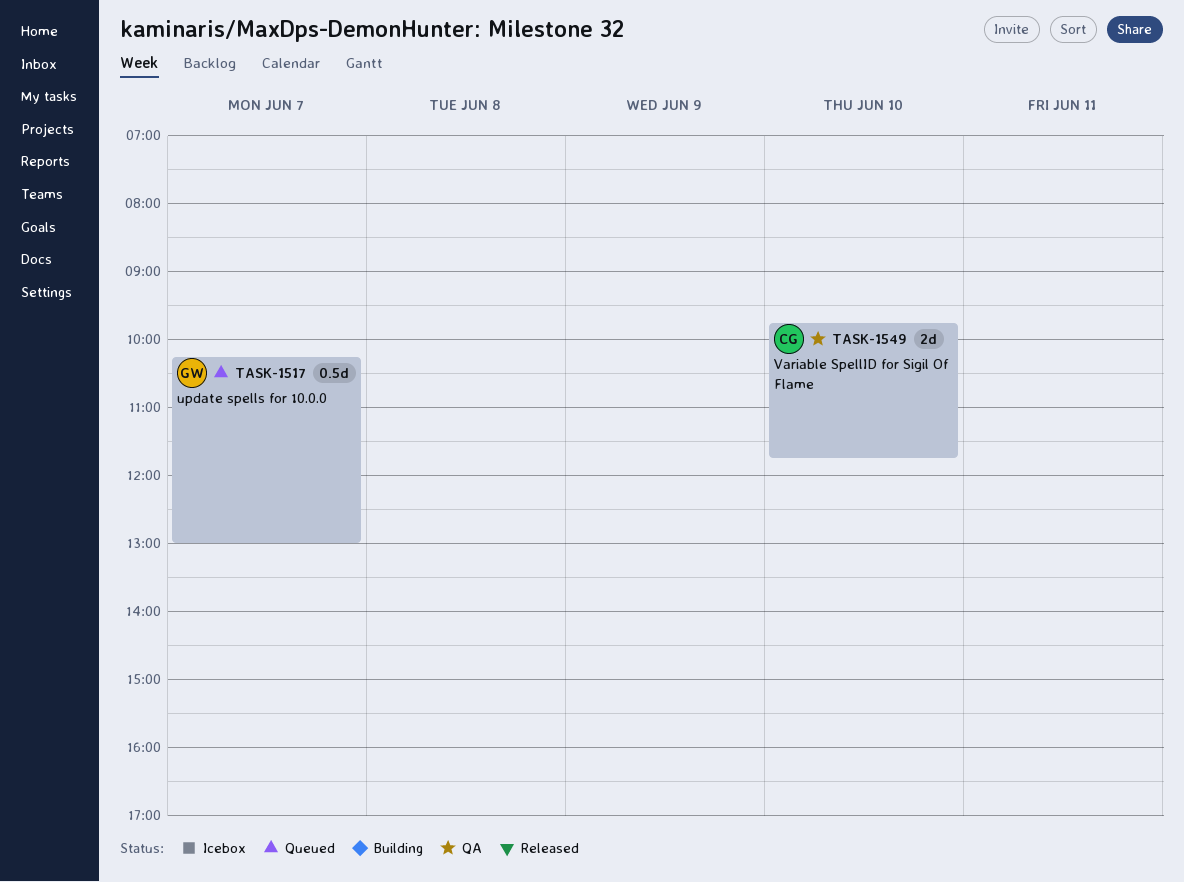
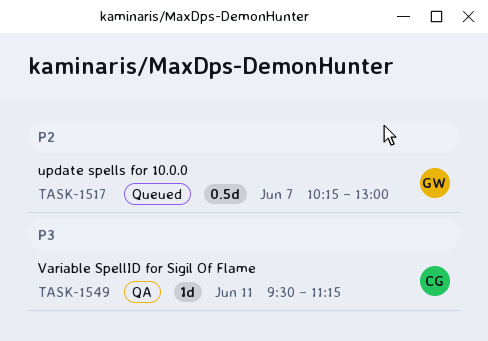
TASK-1549, estimate: 2d -> 1d
TASK-1549, day: Jun 10 -> Jun 11
TASK-1549, begins: 09:45 -> 09:30
TASK-1549, ends: 11:45 -> 11:15

